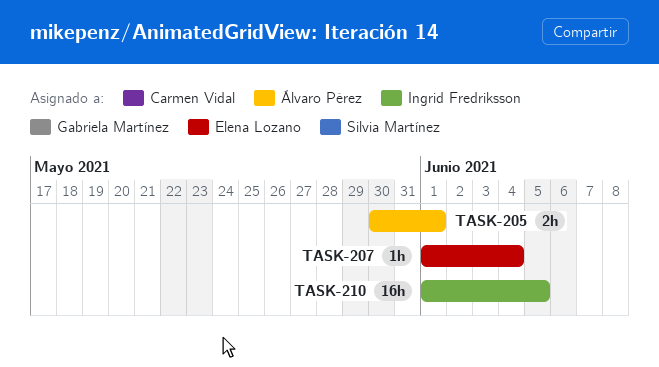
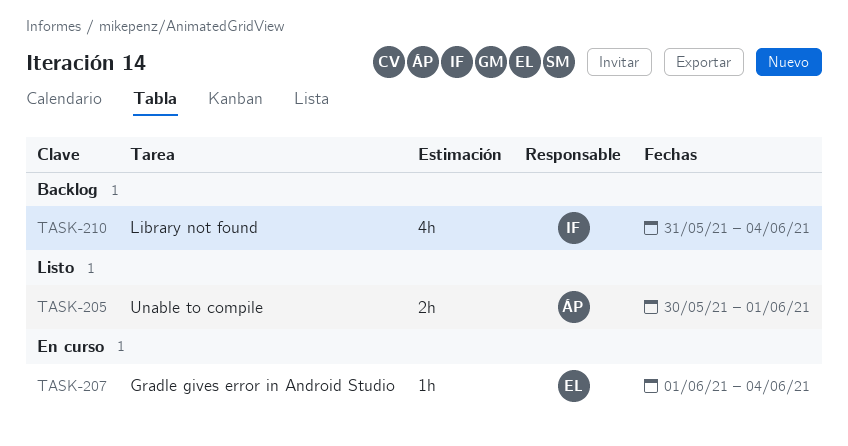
TASK-210, estimate: 16h -> 4h
TASK-210, start: Jun 1 -> May 31
TASK-210, due: Jun 5 -> Jun 4

